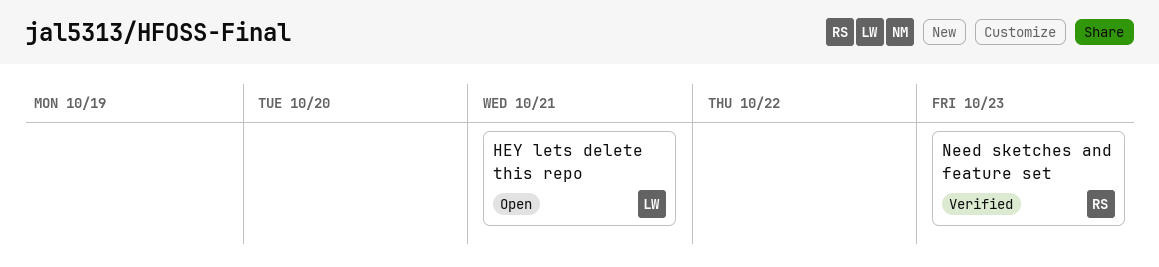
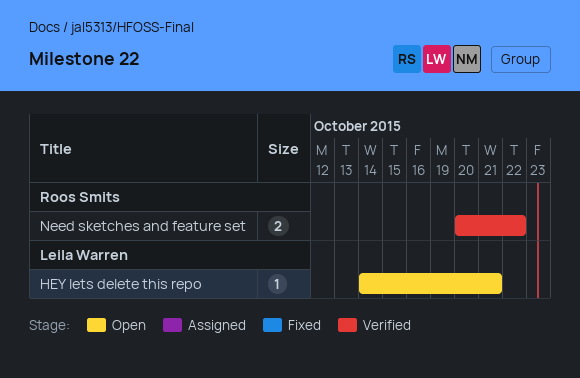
Need sketches and feature set, due: Oct 23 -> Oct 22

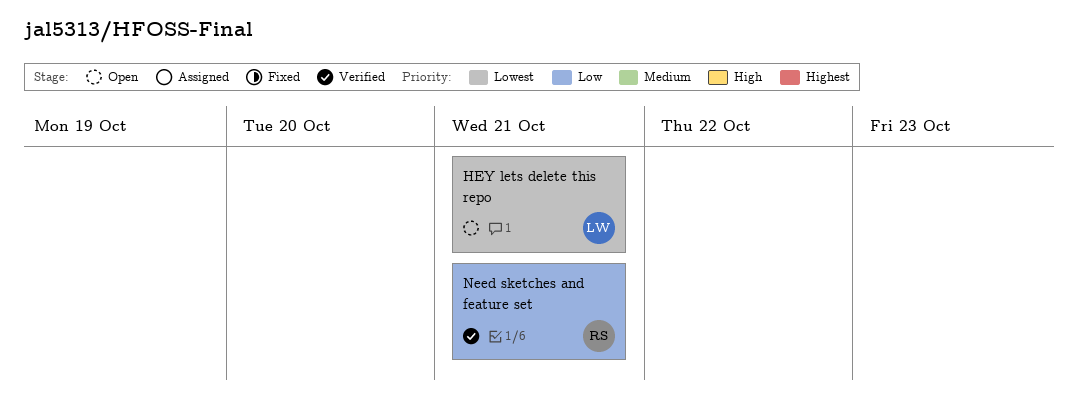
Need sketches and feature set, due: Oct 22 -> Oct 21

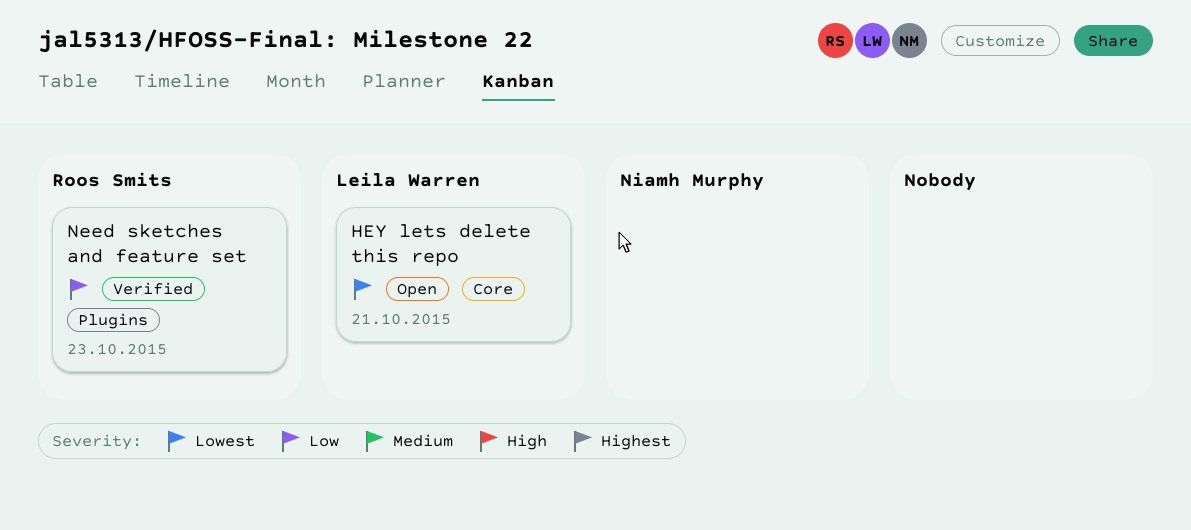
Need sketches and feature set, due: Oct 21 -> Oct 23

